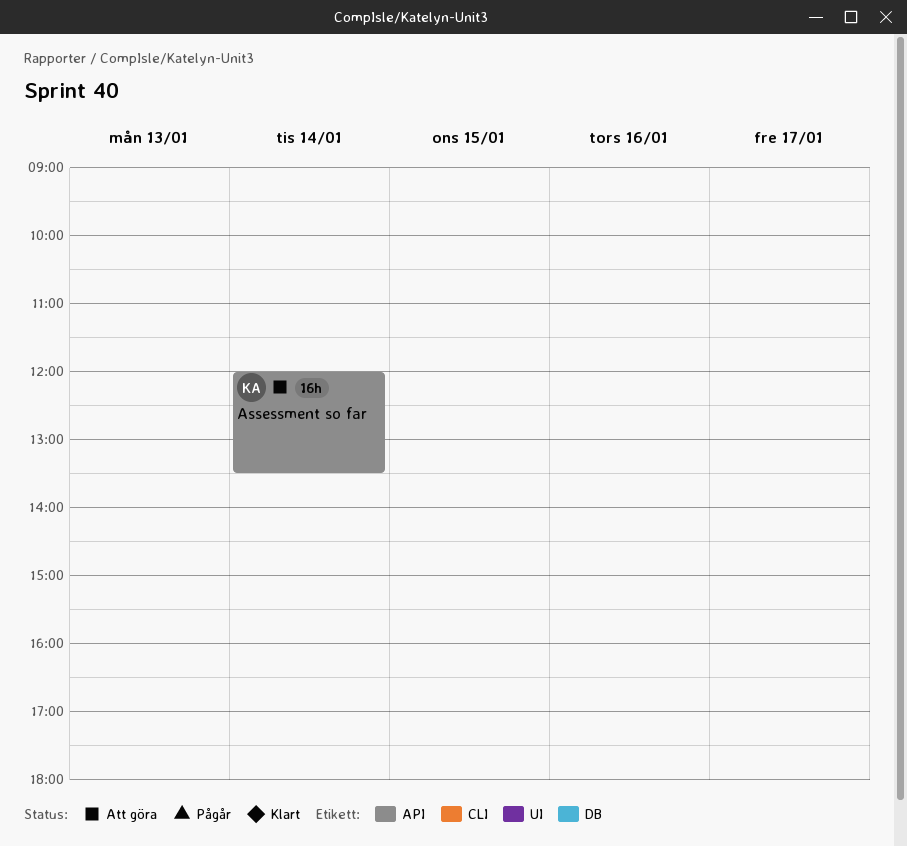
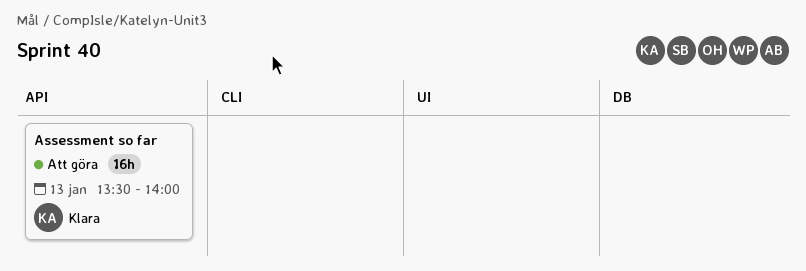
Assessment so far, day: Jan 14 -> Jan 13
Assessment so far, begins: 12:00 -> 13:30
Assessment so far, ends: 13:30 -> 14:00

